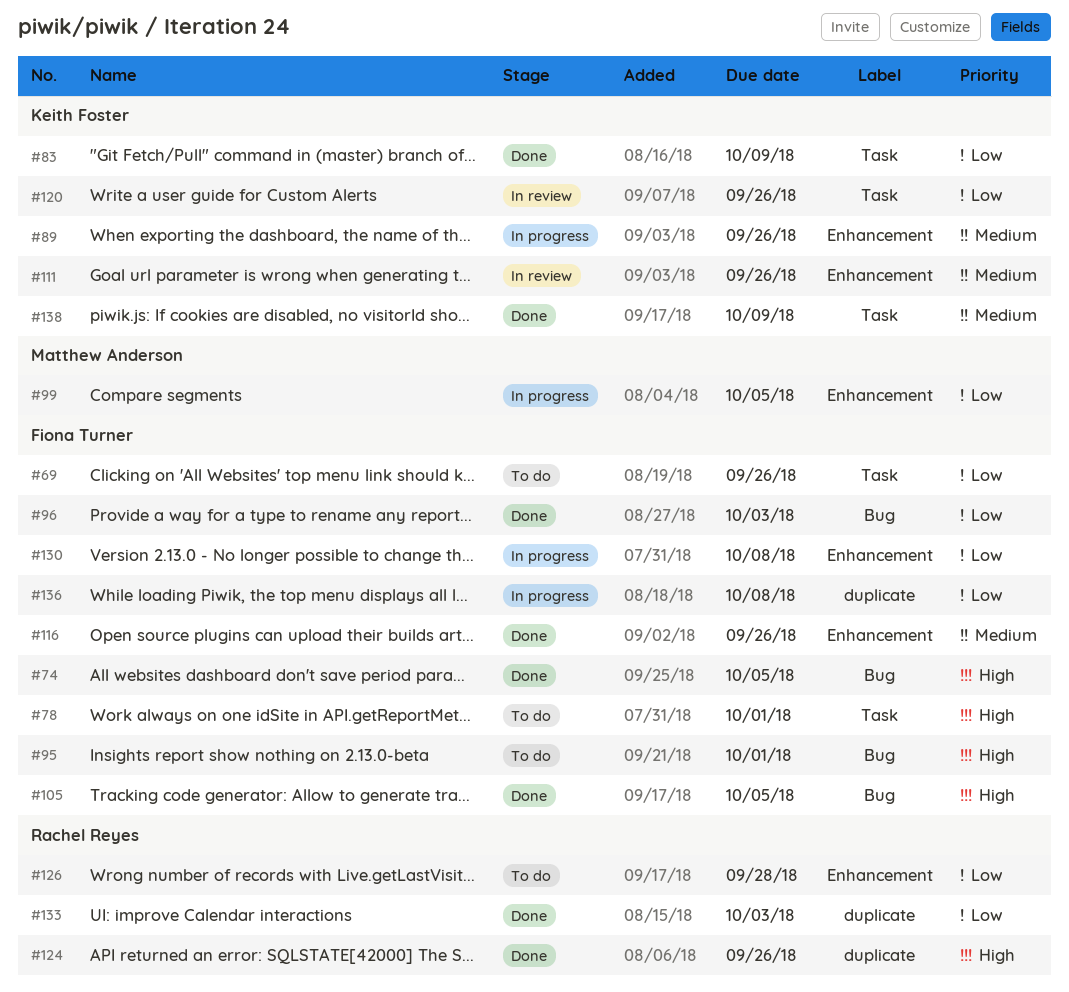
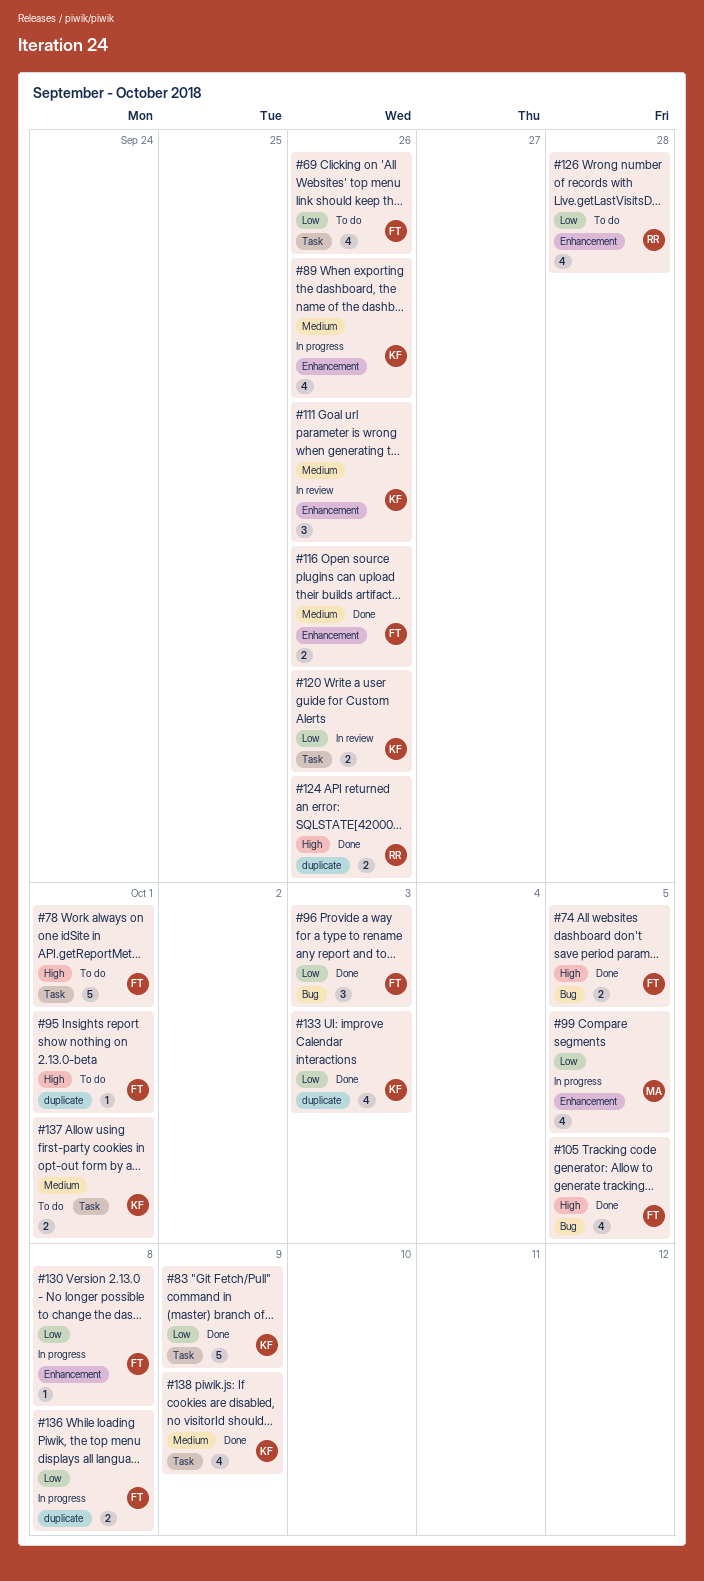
#95, label: Bug -> duplicate
#133, owner: Rachel Reyes -> Keith Foster
#137: none -> present

